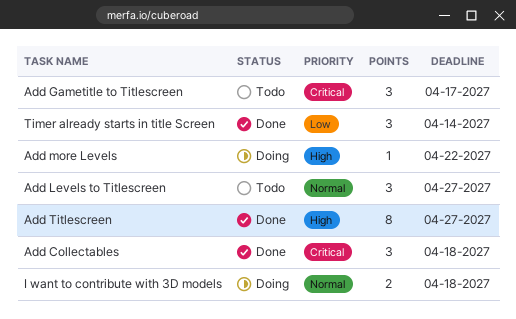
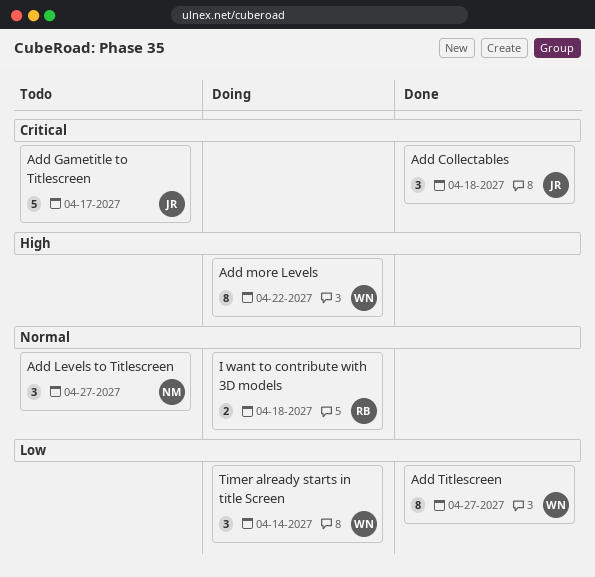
Add Gametitle to Titlescreen, estimate: 3 -> 5
Add more Levels, estimate: 1 -> 8
Add Titlescreen, priority: High -> Low
Timer already starts in title Screen, status: Done -> Doing

